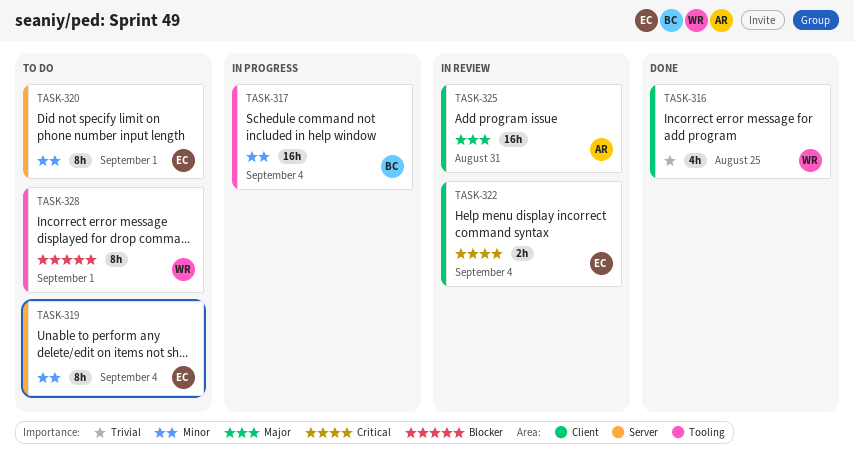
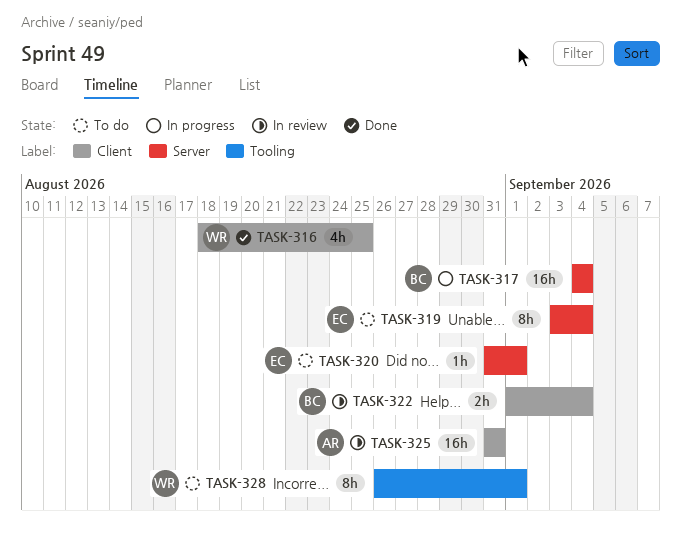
TASK-317, label: Tooling -> Server
TASK-320, estimate: 8h -> 1h
TASK-322, owner: EC -> BC

